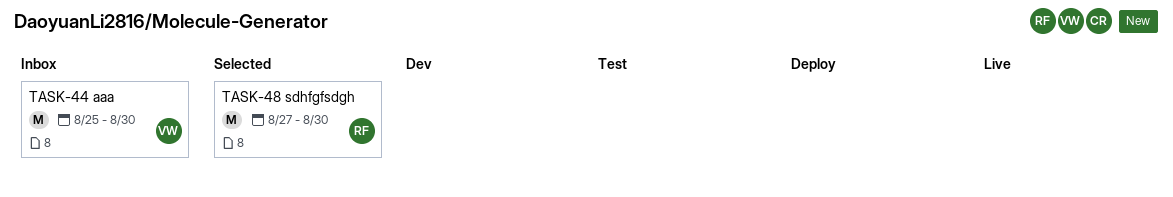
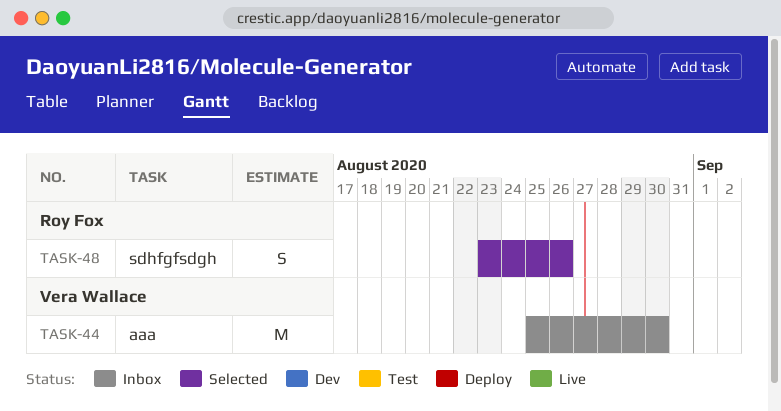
TASK-48, estimate: M -> S
TASK-48, start: Aug 27 -> Aug 23
TASK-48, due: Aug 30 -> Aug 26

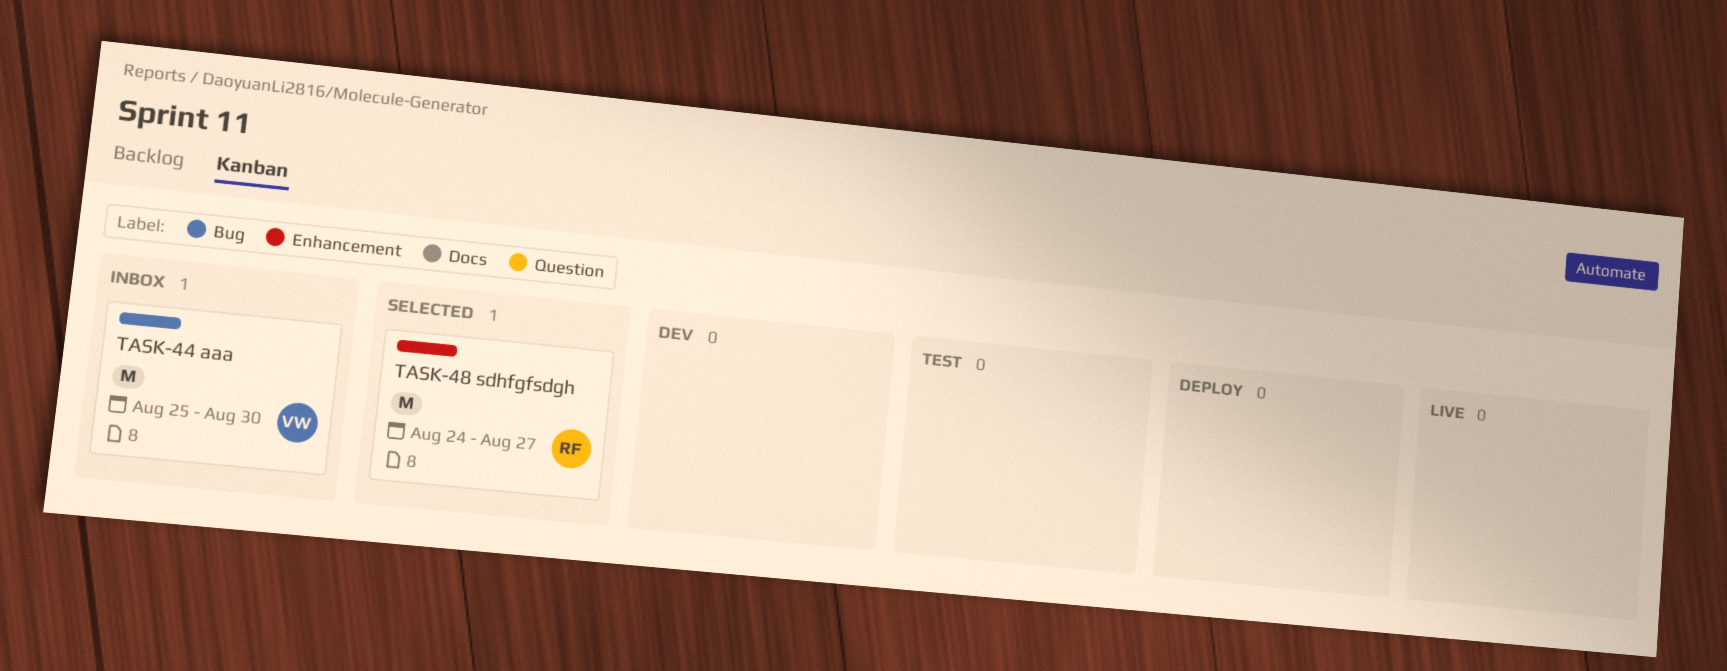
TASK-48, estimate: S -> M
TASK-48, start: Aug 23 -> Aug 24
TASK-48, due: Aug 26 -> Aug 27

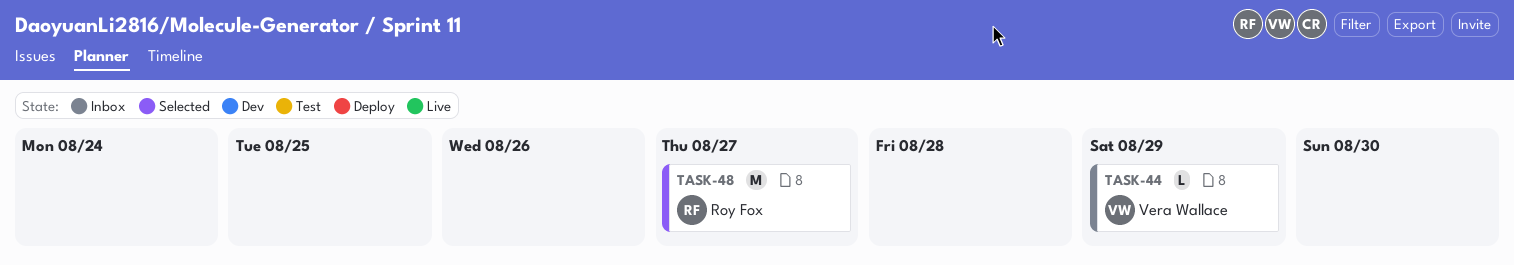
TASK-44, estimate: M -> L
TASK-44, due: Aug 30 -> Aug 29

